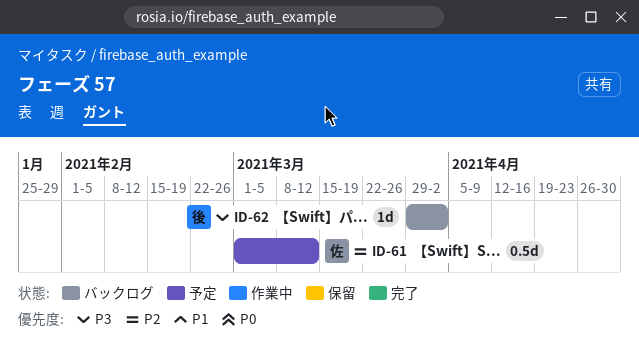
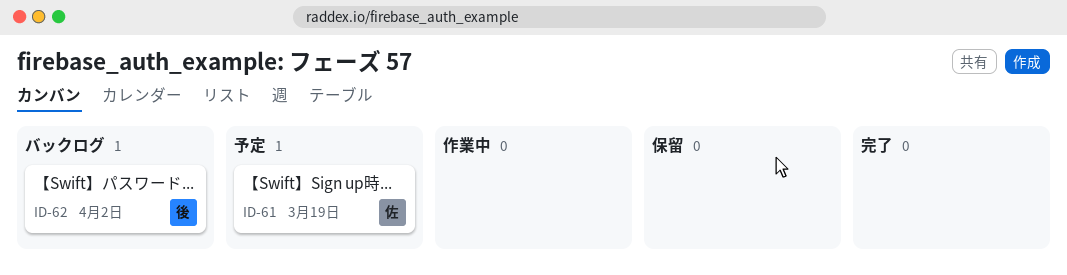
ID-61, due: Mar 12 -> Mar 19

